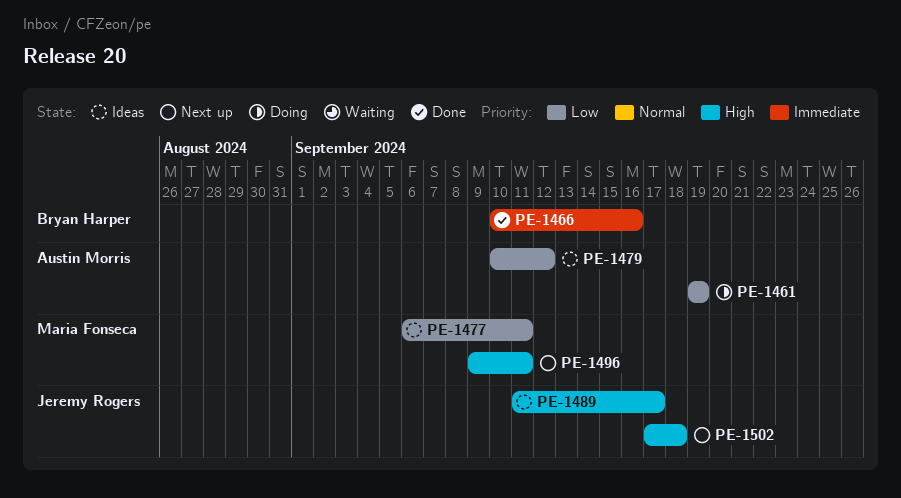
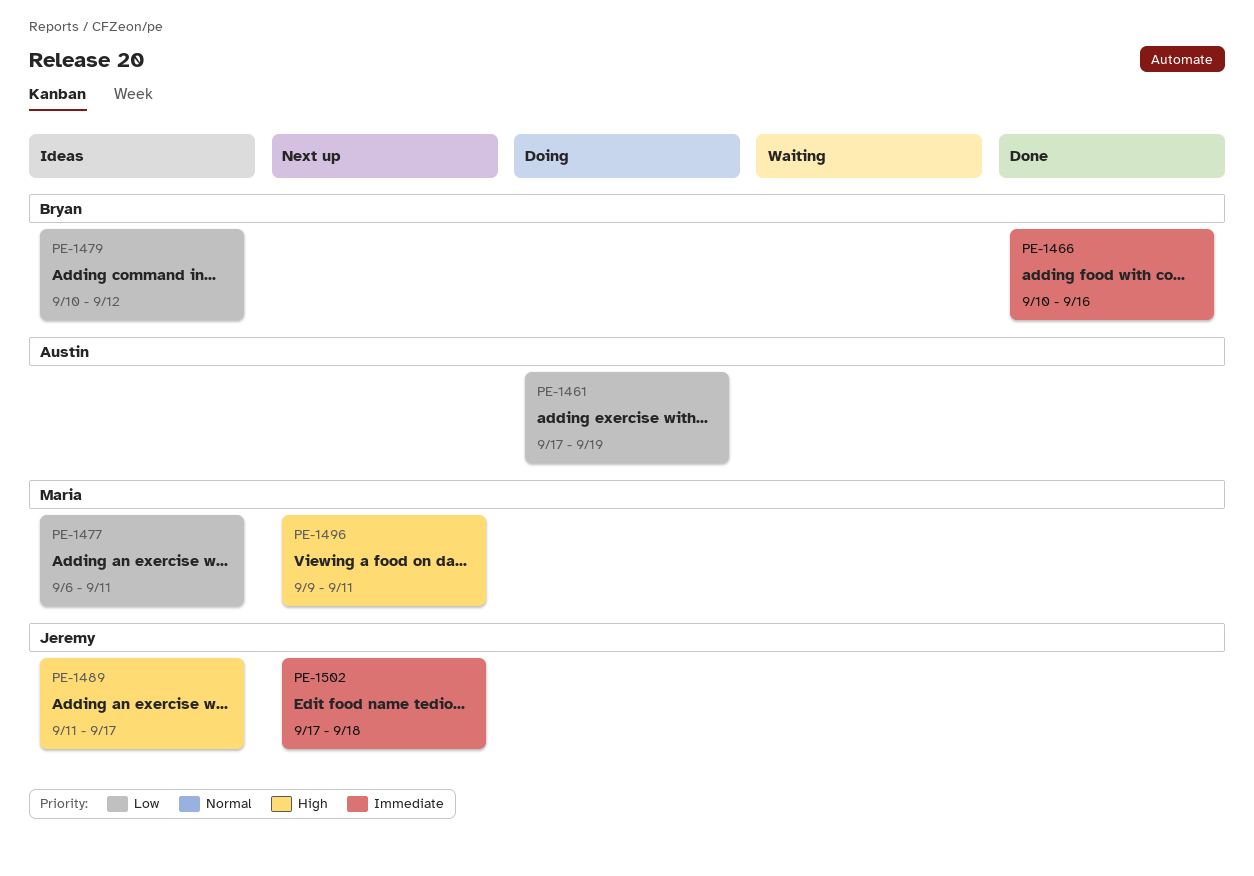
PE-1461, start: Sep 19 -> Sep 17
PE-1479, owner: Austin Morris -> Bryan Harper
PE-1502, priority: High -> Immediate

